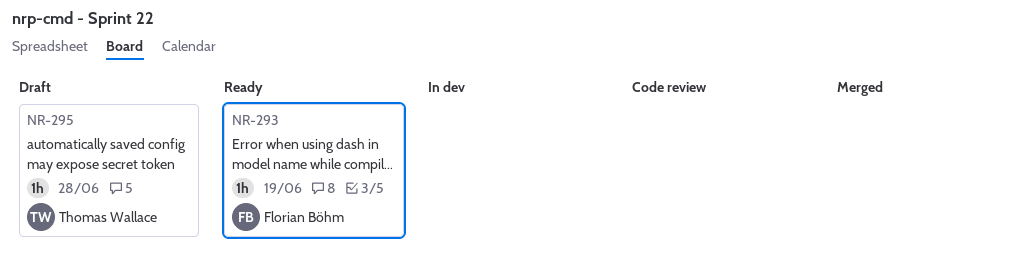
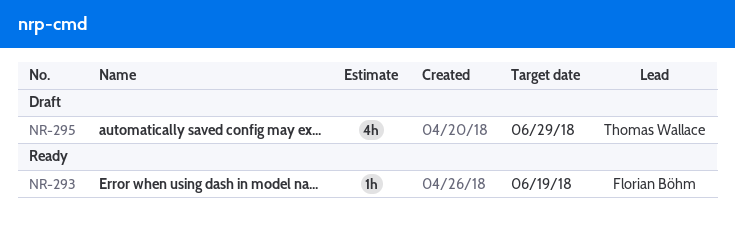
NR-295, estimate: 1h -> 4h
NR-295, due: Jun 28 -> Jun 29

